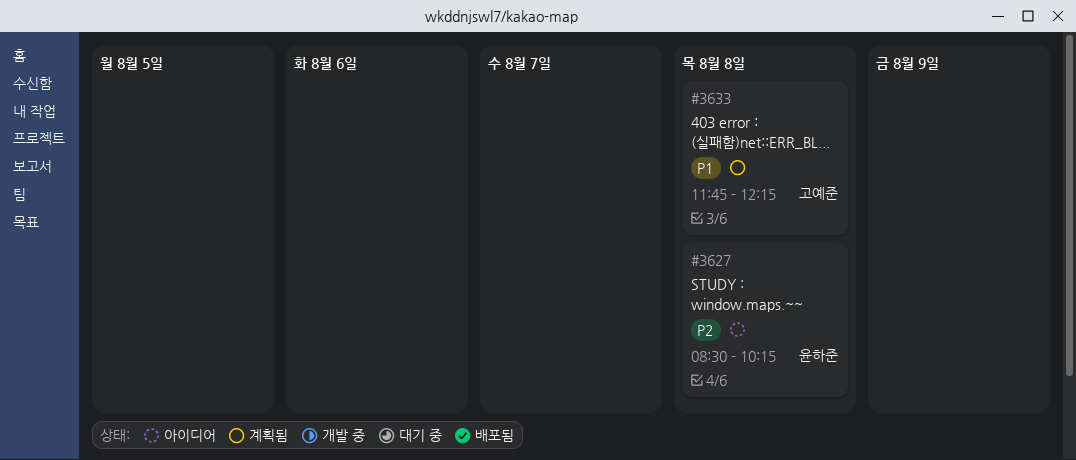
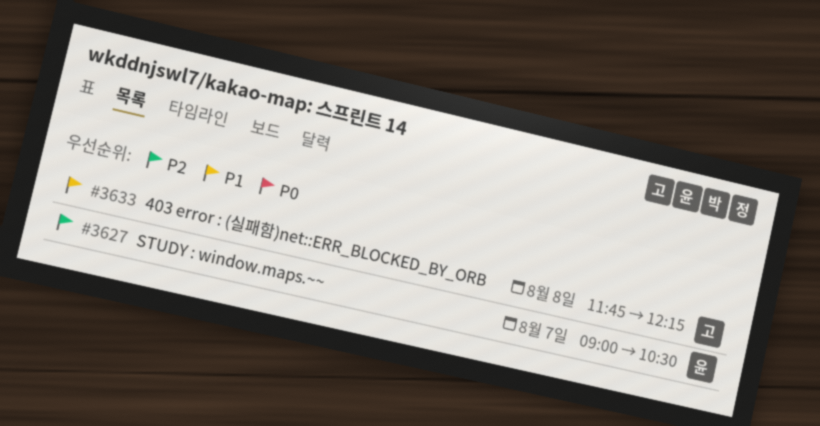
#3627, day: Aug 8 -> Aug 7
#3627, begins: 08:30 -> 09:00
#3627, ends: 10:15 -> 10:30

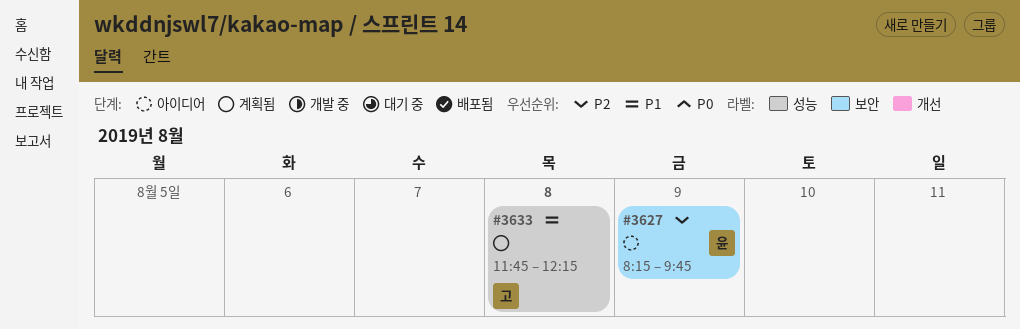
#3627, day: Aug 7 -> Aug 9
#3627, begins: 09:00 -> 08:15
#3627, ends: 10:30 -> 09:45

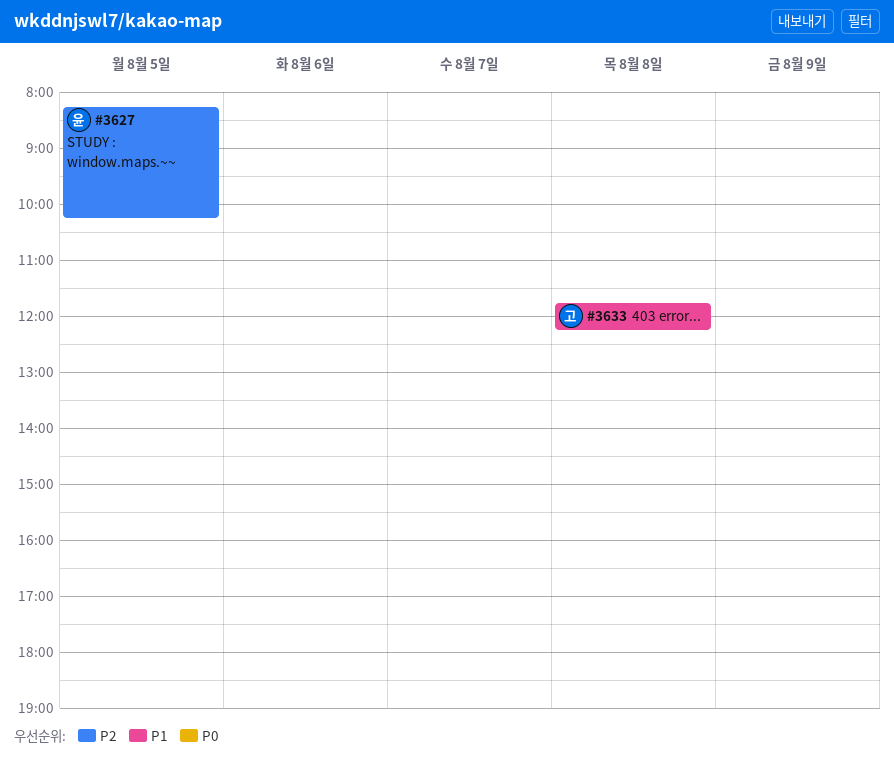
#3627, day: Aug 9 -> Aug 5
#3627, ends: 09:45 -> 10:15

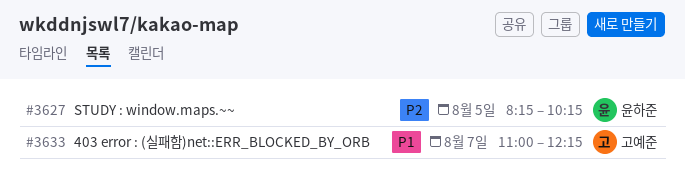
#3633, day: Aug 8 -> Aug 7
#3633, begins: 11:45 -> 11:00

